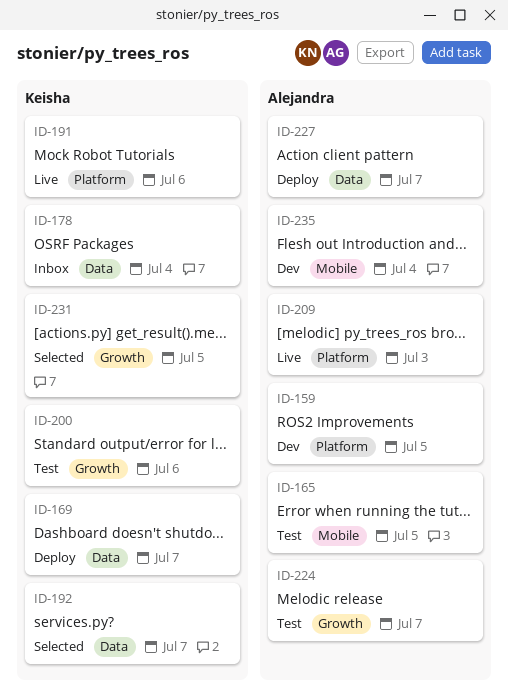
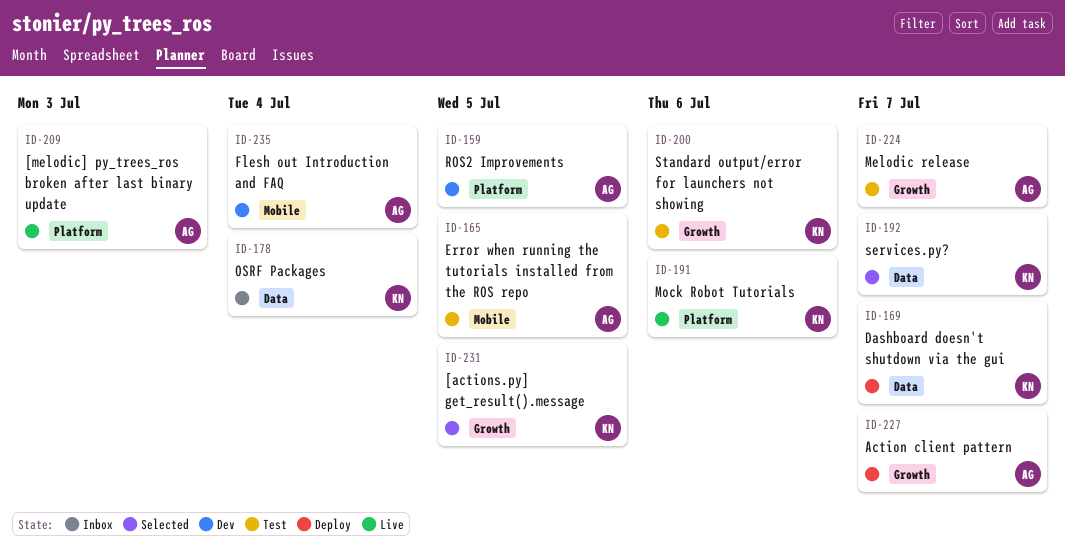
ID-227, label: Data -> Growth

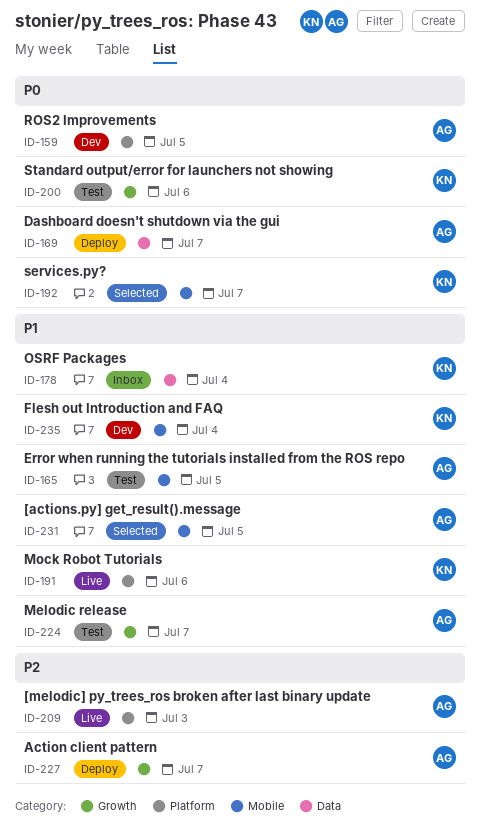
ID-169, owner: KN -> AG
ID-192, label: Data -> Mobile
ID-231, owner: KN -> AG
ID-231, label: Growth -> Mobile
ID-235, owner: AG -> KN

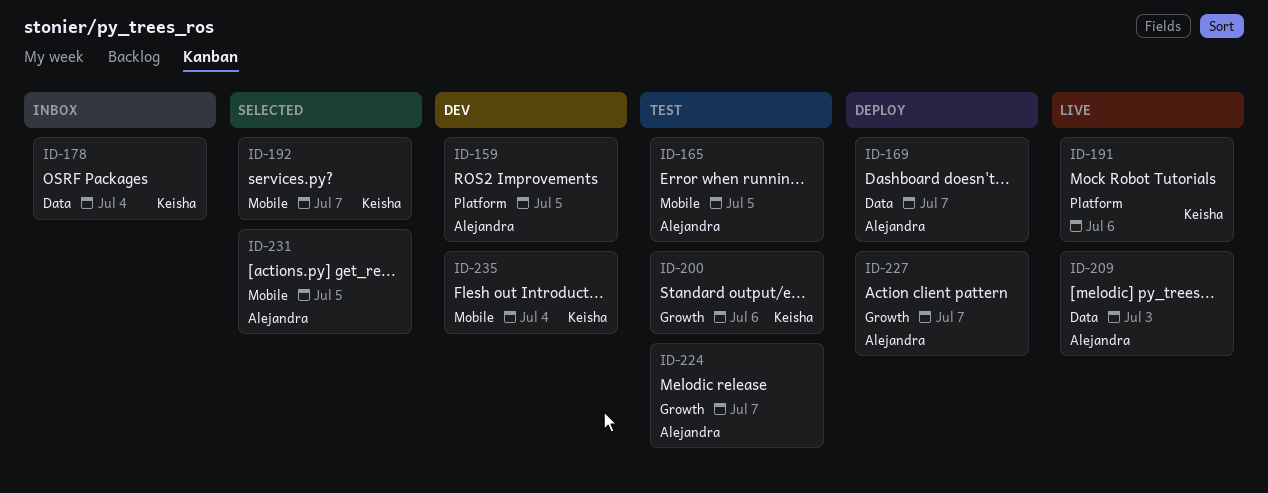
ID-209, label: Platform -> Data

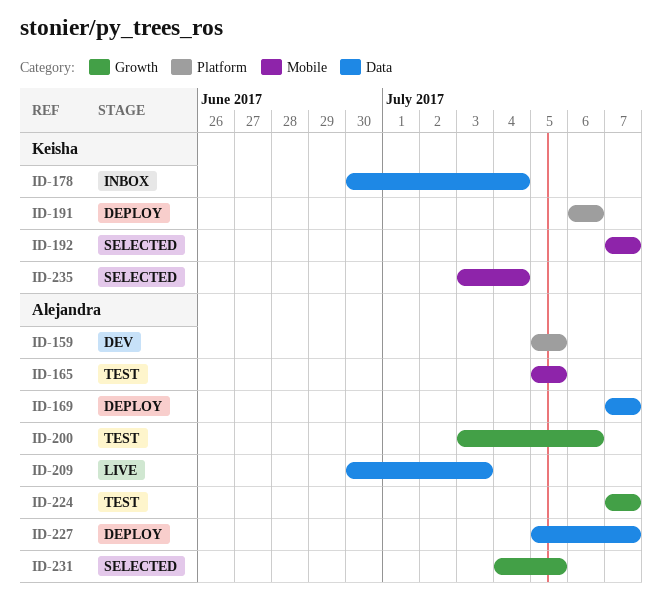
ID-191, status: Live -> Deploy
ID-200, owner: Keisha -> Alejandra
ID-227, label: Growth -> Data
ID-231, label: Mobile -> Growth
ID-235, status: Dev -> Selected

